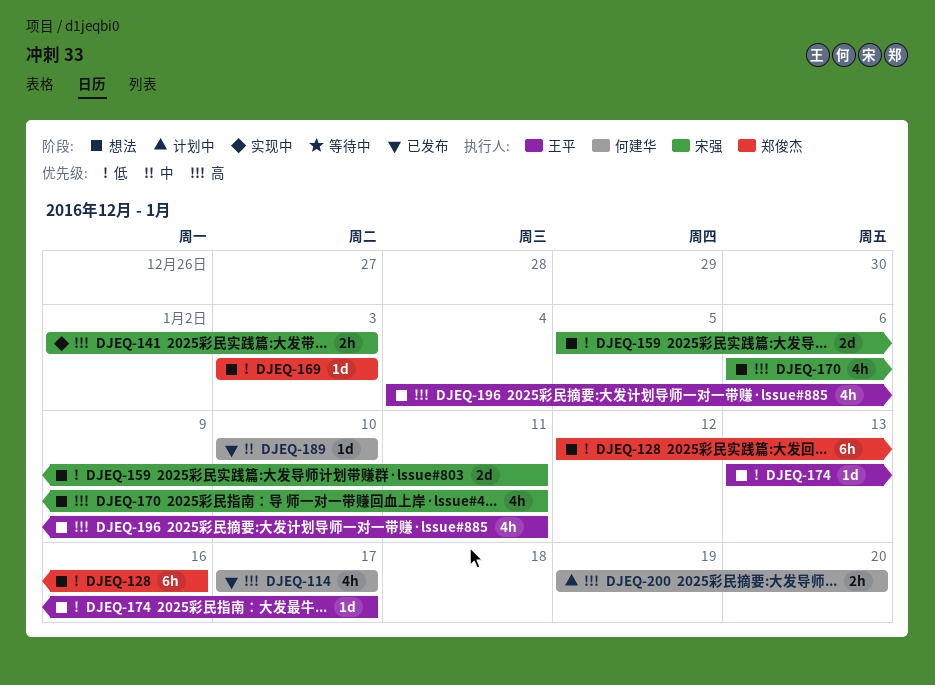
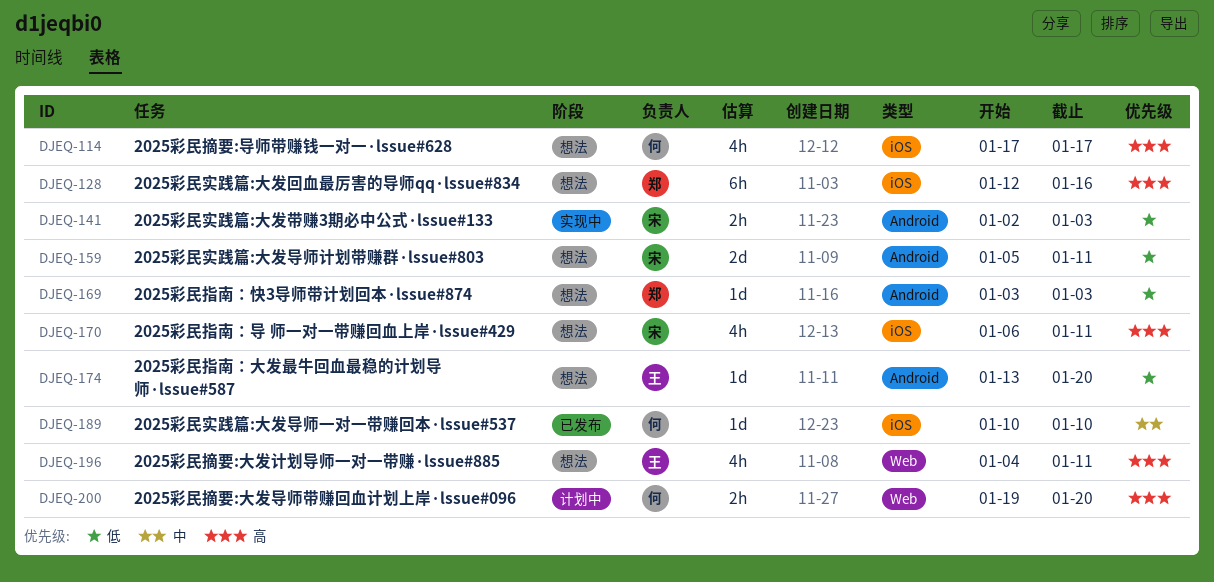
DJEQ-114, status: 已发布 -> 想法
DJEQ-128, priority: 低 -> 高
DJEQ-141, priority: 高 -> 低
DJEQ-174, due: Jan 17 -> Jan 20

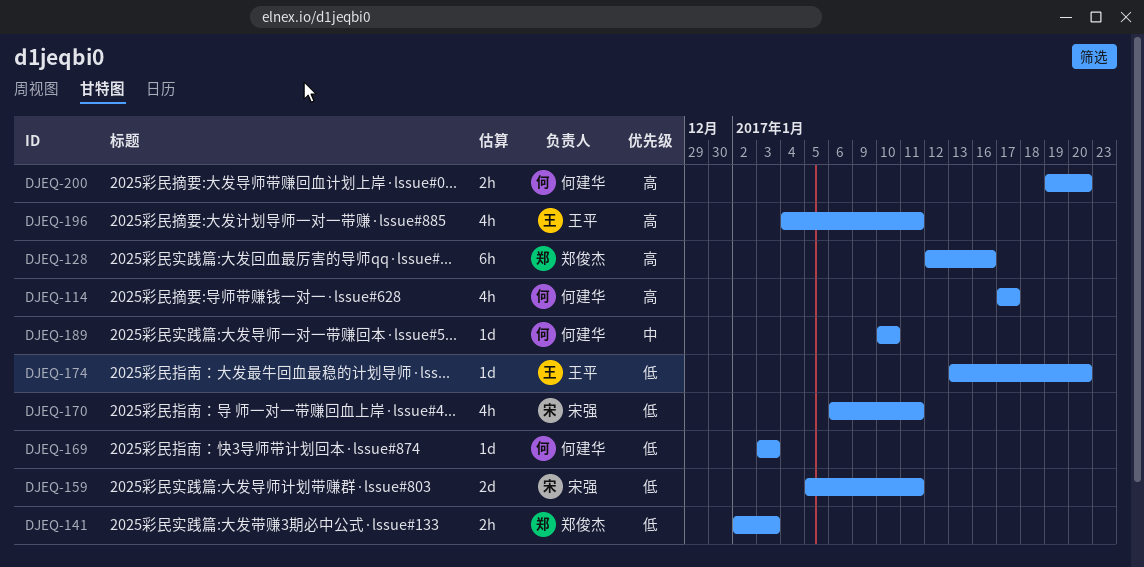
DJEQ-141, owner: 宋强 -> 郑俊杰
DJEQ-169, owner: 郑俊杰 -> 何建华
DJEQ-170, priority: 高 -> 低

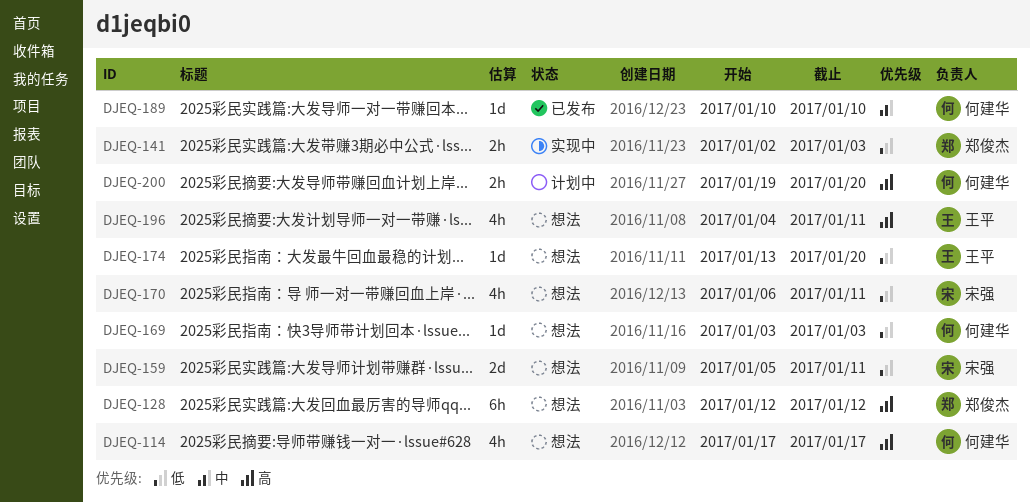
DJEQ-128, due: Jan 16 -> Jan 12

